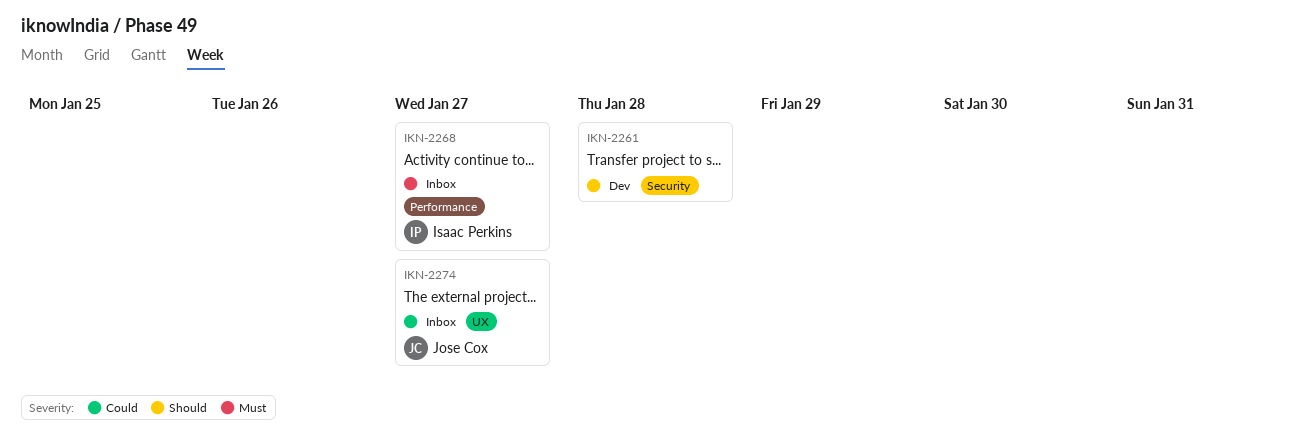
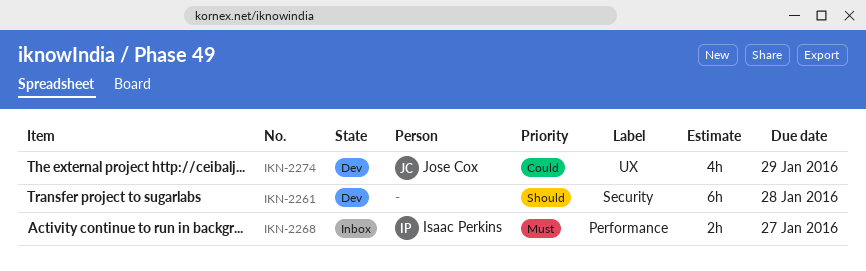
IKN-2274, status: Inbox -> Dev
IKN-2274, due: Jan 27 -> Jan 29

